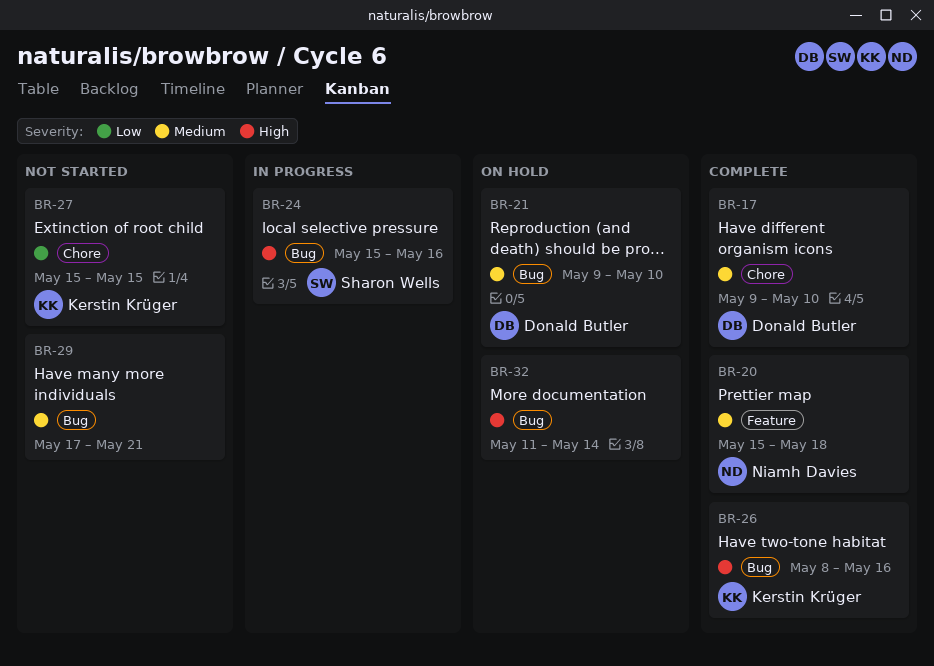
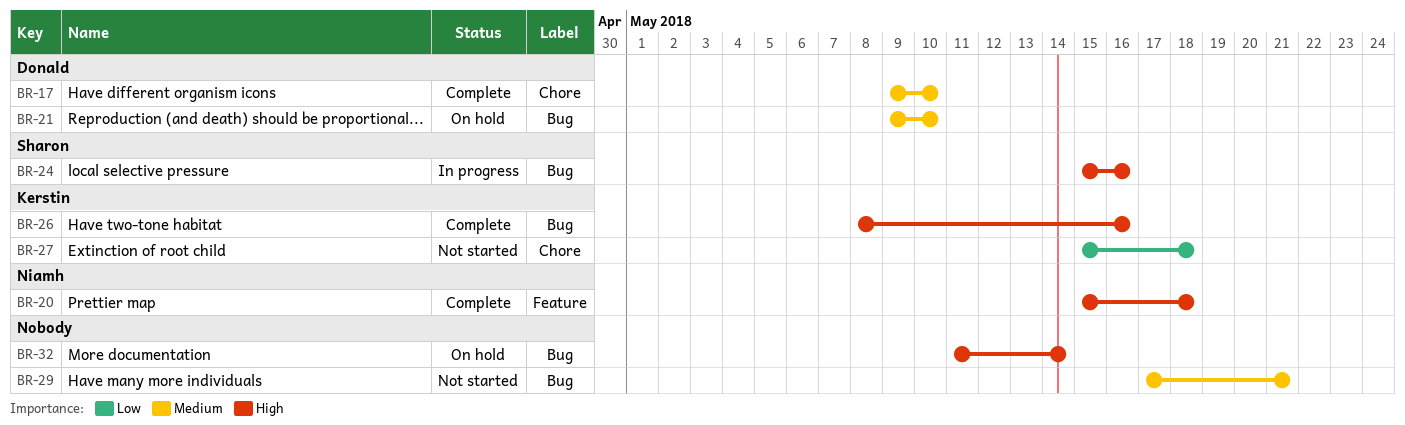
BR-20, priority: Medium -> High
BR-27, due: May 15 -> May 18

